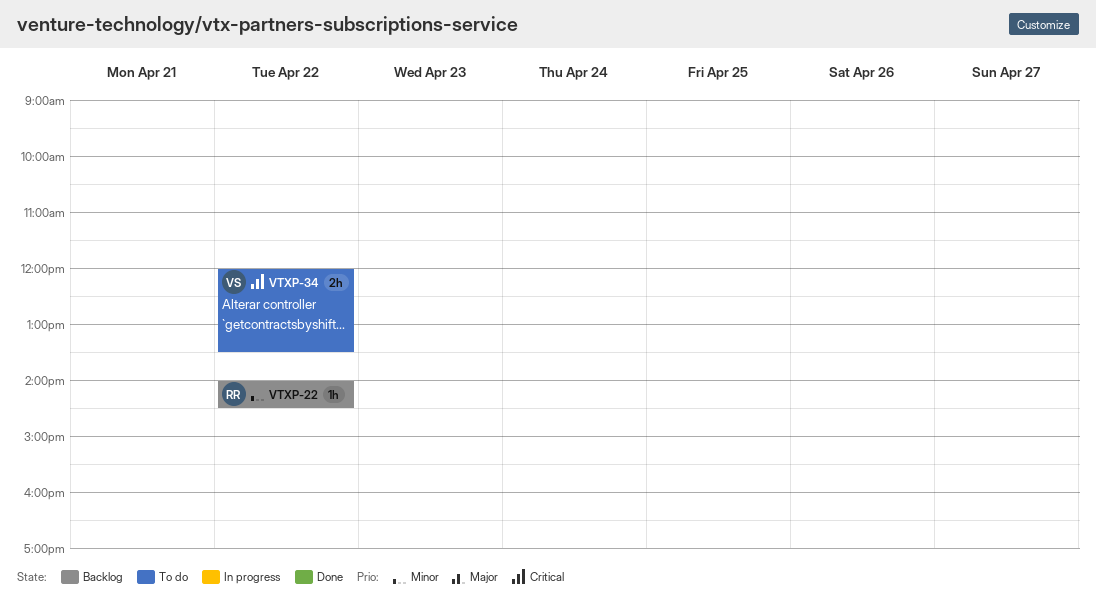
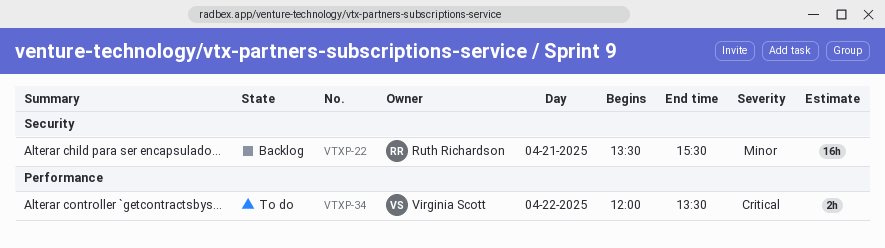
VTXP-22, estimate: 1h -> 16h
VTXP-22, day: Apr 22 -> Apr 21
VTXP-22, begins: 14:00 -> 13:30
VTXP-22, ends: 14:30 -> 15:30

